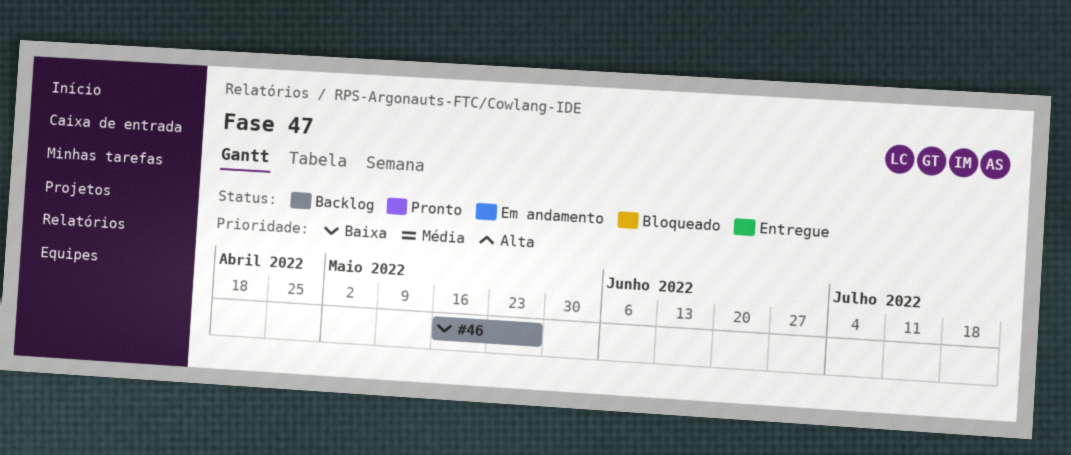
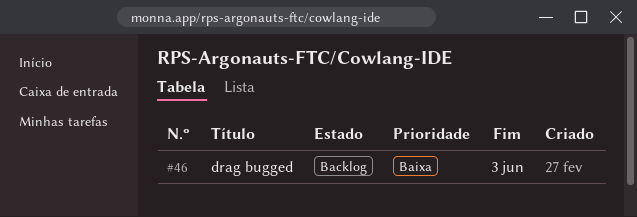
#46, due: May 27 -> Jun 3

